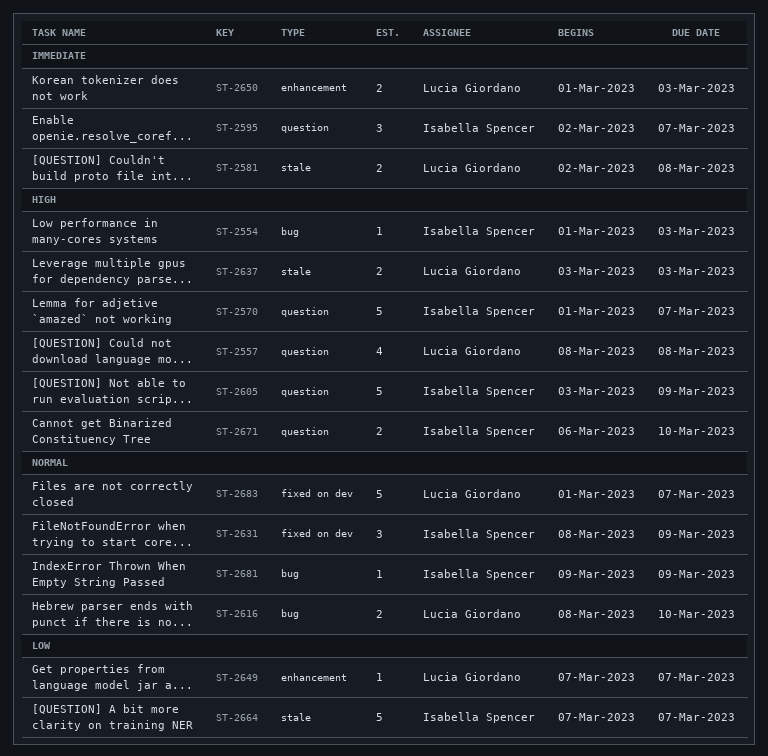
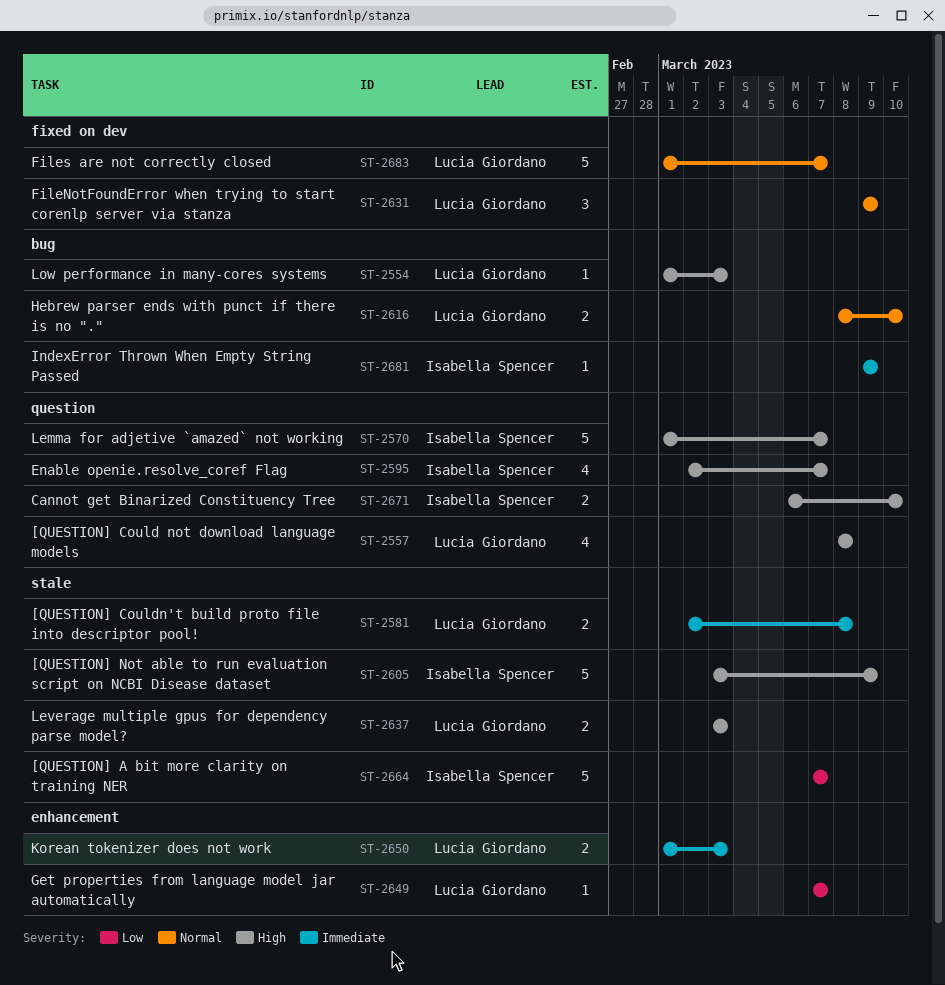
ST-2554, owner: Isabella Spencer -> Lucia Giordano
ST-2595, priority: Immediate -> High
ST-2595, estimate: 3 -> 4
ST-2605, label: question -> stale
ST-2631, owner: Isabella Spencer -> Lucia Giordano
ST-2631, start: Mar 8 -> Mar 9
ST-2681, priority: Normal -> Immediate

